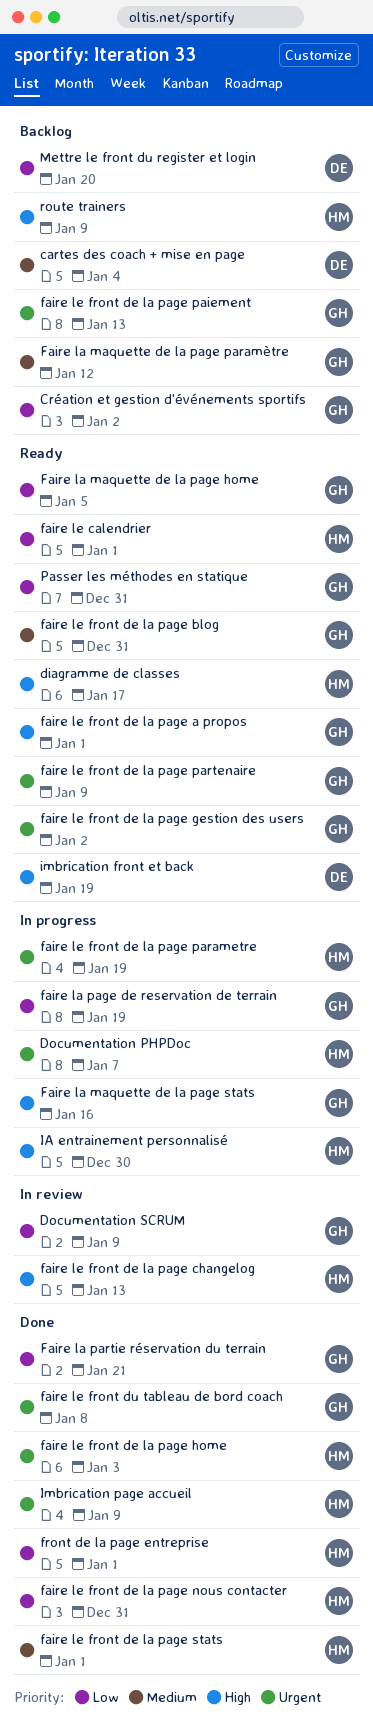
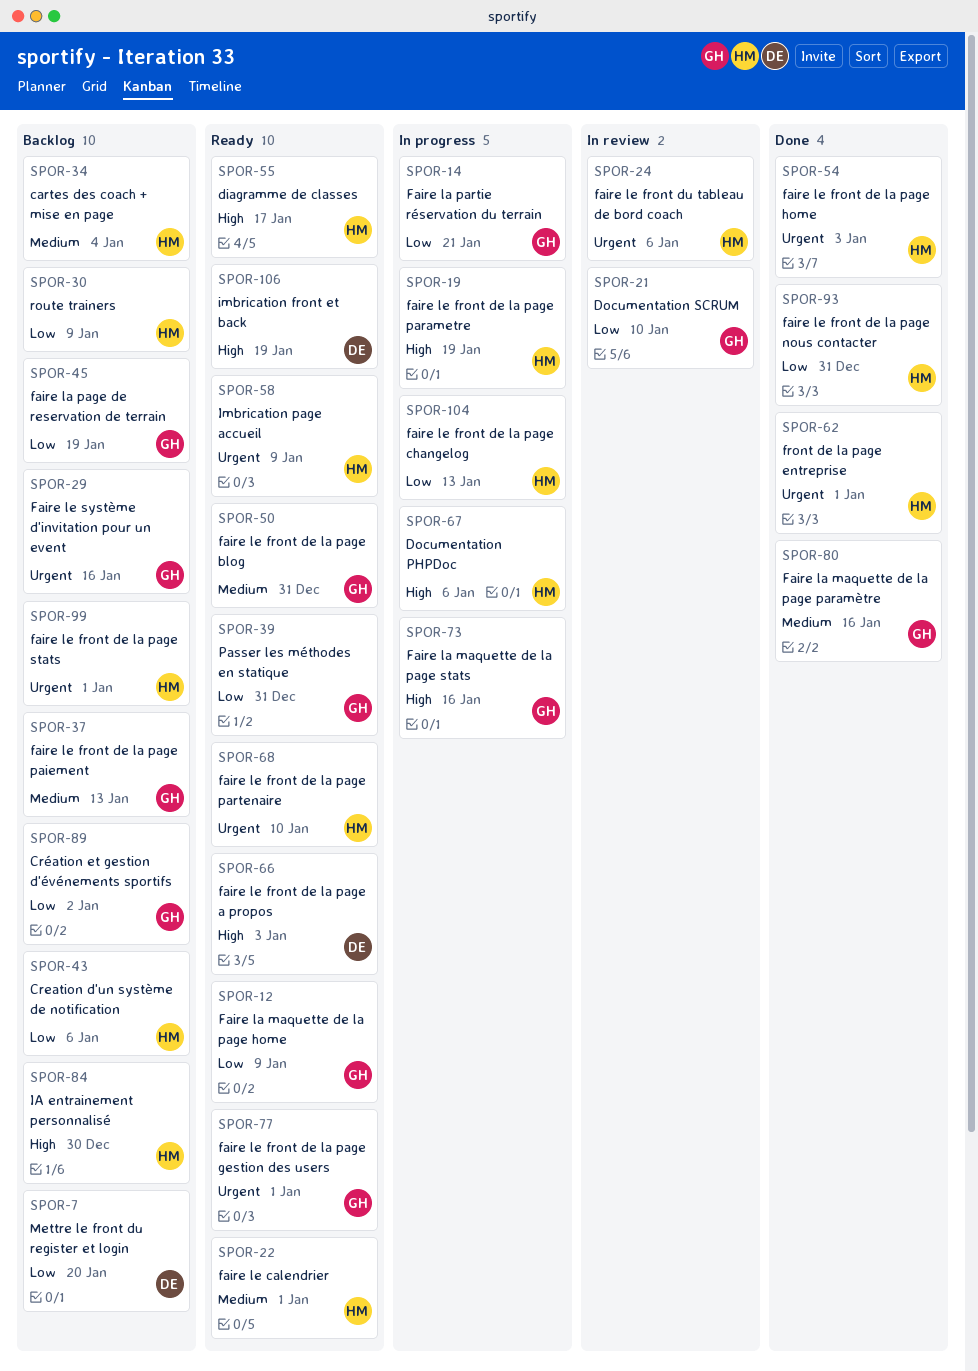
cartes des coach + mise en page, owner: DE -> HM
Creation d'un système de notification: none -> present
Documentation PHPDoc, priority: Urgent -> High
Documentation PHPDoc, due: Jan 7 -> Jan 6
Documentation SCRUM, due: Jan 9 -> Jan 10
Faire la maquette de la page home, due: Jan 5 -> Jan 9
Faire la maquette de la page paramètre, status: Backlog -> Done
Faire la maquette de la page paramètre, due: Jan 12 -> Jan 16
faire la page de reservation de terrain, status: In progress -> Backlog
Faire la partie réservation du terrain, status: Done -> In progress
faire le calendrier, priority: Low -> Medium
faire le front de la page a propos, owner: GH -> DE
faire le front de la page a propos, due: Jan 1 -> Jan 3
faire le front de la page changelog, status: In review -> In progress
faire le front de la page changelog, priority: High -> Low
faire le front de la page gestion des users, due: Jan 2 -> Jan 1
faire le front de la page paiement, priority: Urgent -> Medium
faire le front de la page parametre, priority: Urgent -> High
faire le front de la page partenaire, owner: GH -> HM
faire le front de la page partenaire, due: Jan 9 -> Jan 10
faire le front de la page stats, status: Done -> Backlog
faire le front de la page stats, priority: Medium -> Urgent
faire le front du tableau de bord coach, status: Done -> In review
faire le front du tableau de bord coach, owner: GH -> HM
faire le front du tableau de bord coach, due: Jan 8 -> Jan 6
Faire le système d'invitation pour un event: none -> present
front de la page entreprise, priority: Low -> Urgent
IA entrainement personnalisé, status: In progress -> Backlog
Imbrication page accueil, status: Done -> Ready
route trainers, priority: High -> Low

